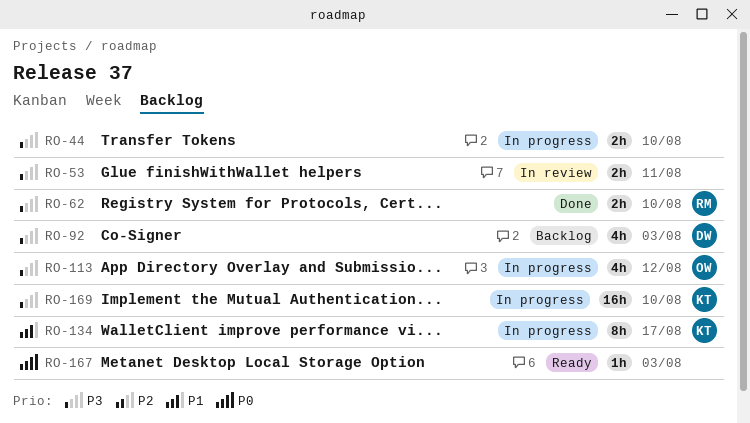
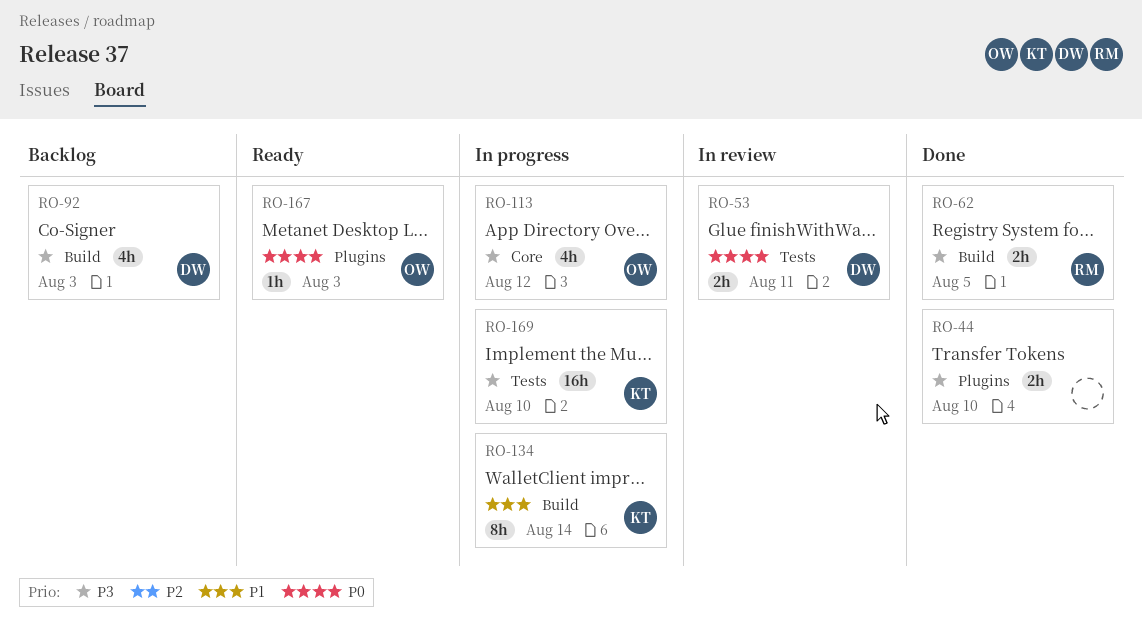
RO-44, status: In progress -> Done
RO-53, owner: none -> DW
RO-53, priority: P3 -> P0
RO-62, due: Aug 10 -> Aug 5
RO-134, due: Aug 17 -> Aug 14
RO-167, owner: none -> OW

